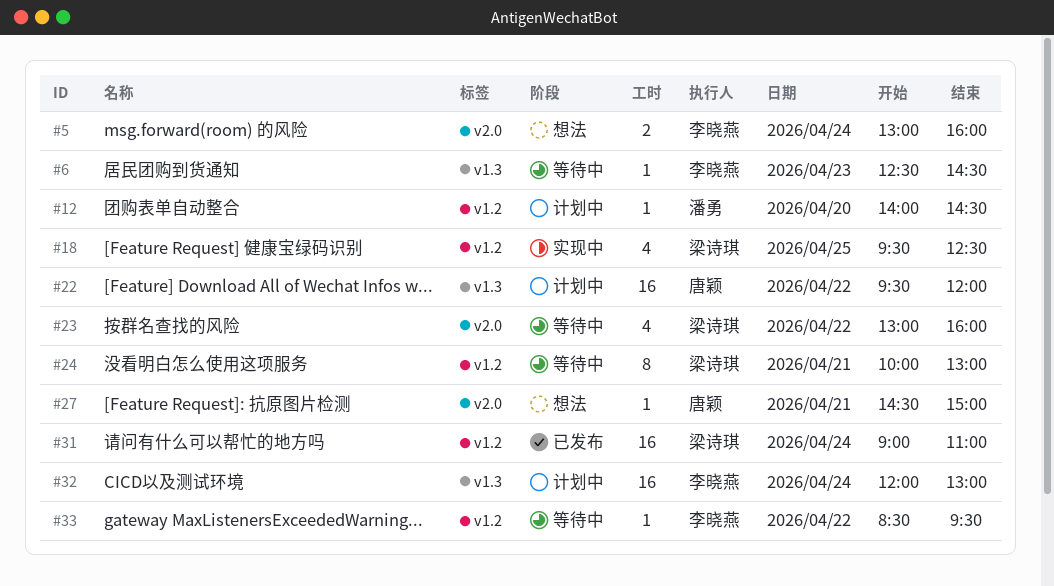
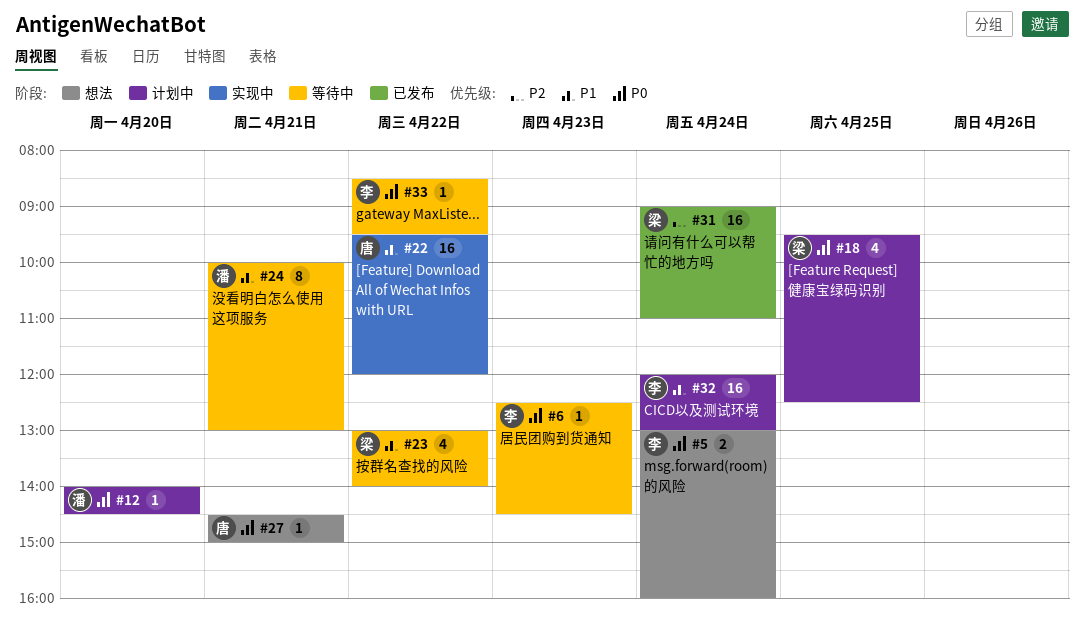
#18, status: 实现中 -> 计划中
#22, status: 计划中 -> 实现中
#23, ends: 16:00 -> 14:00
#24, owner: 梁诗琪 -> 潘勇

